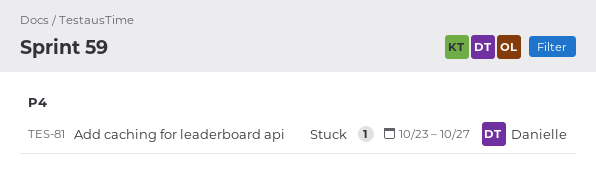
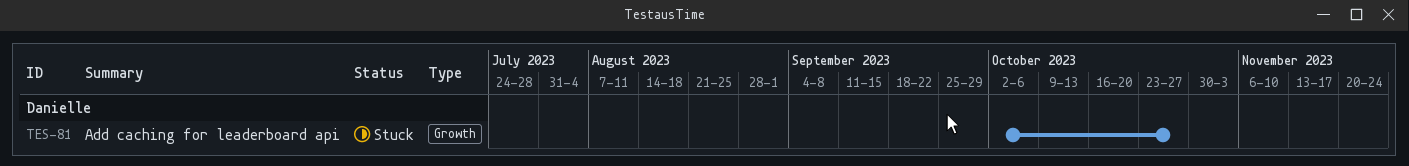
TES-81, start: Oct 23 -> Oct 2

